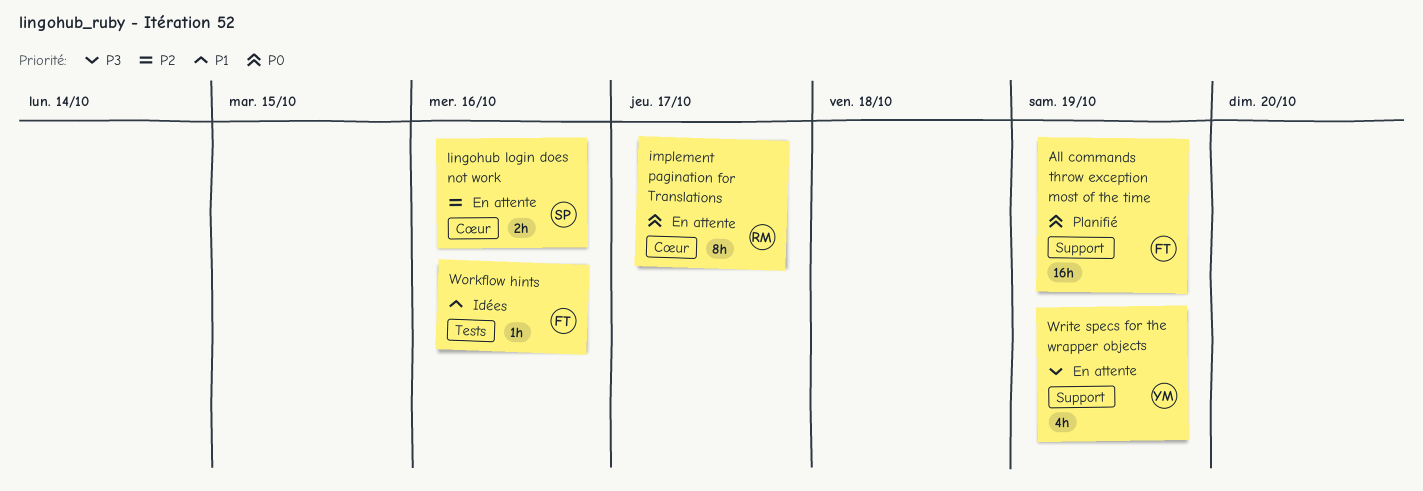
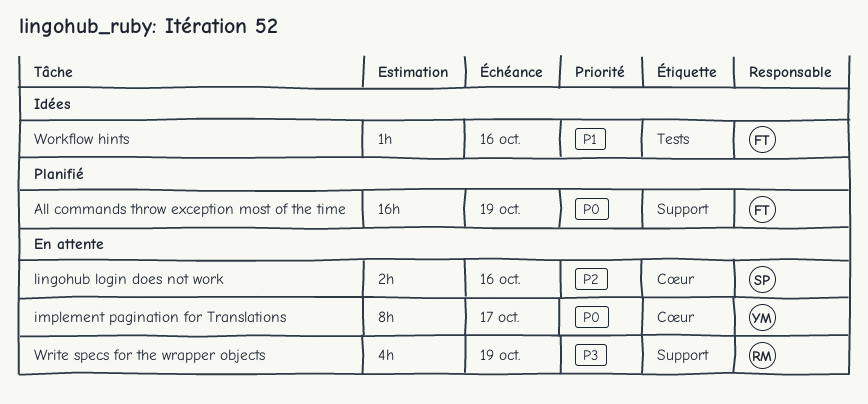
implement pagination for Translations, owner: RM -> YM
Write specs for the wrapper objects, owner: YM -> RM

